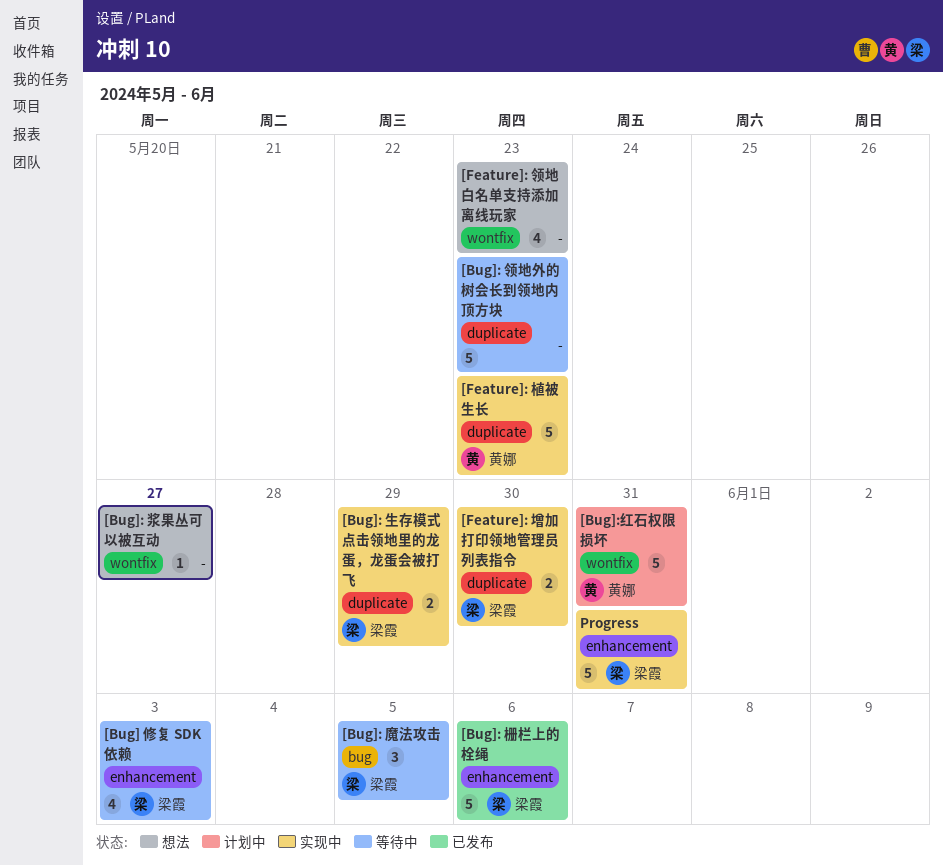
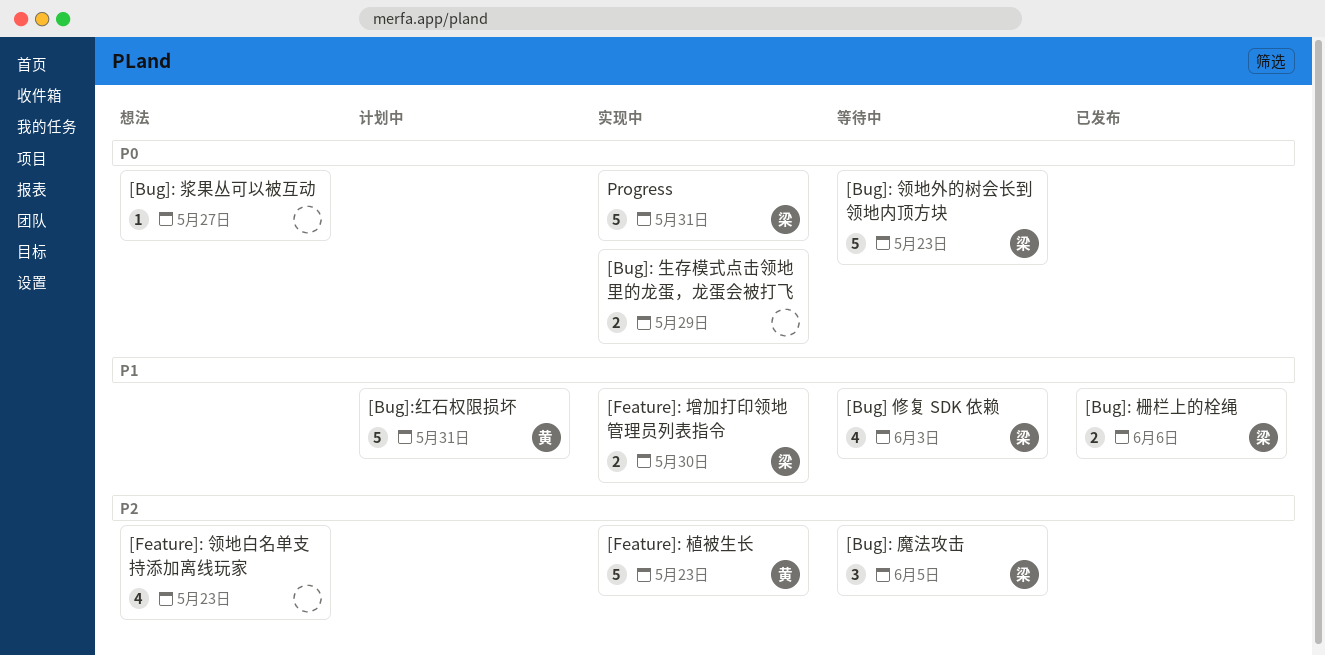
[Bug]: 栅栏上的栓绳, estimate: 5 -> 2
[Bug]: 生存模式点击领地里的龙蛋，龙蛋会被打飞, owner: 梁霞 -> none
[Bug]: 领地外的树会长到领地内顶方块, owner: none -> 梁霞

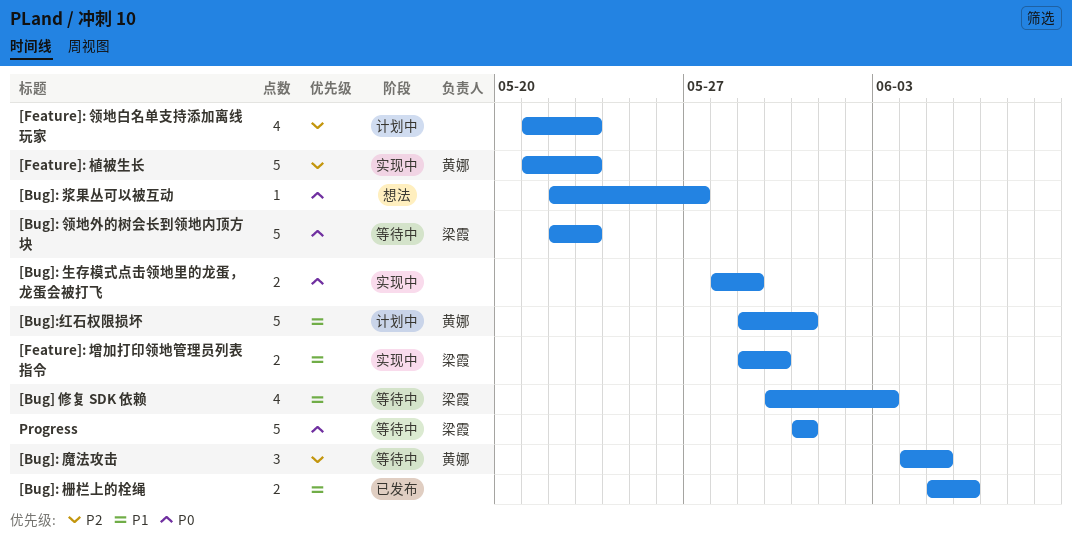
[Bug]: 栅栏上的栓绳, owner: 梁霞 -> none
[Bug]: 魔法攻击, owner: 梁霞 -> 黄娜
[Feature]: 领地白名单支持添加离线玩家, status: 想法 -> 计划中
Progress, status: 实现中 -> 等待中

